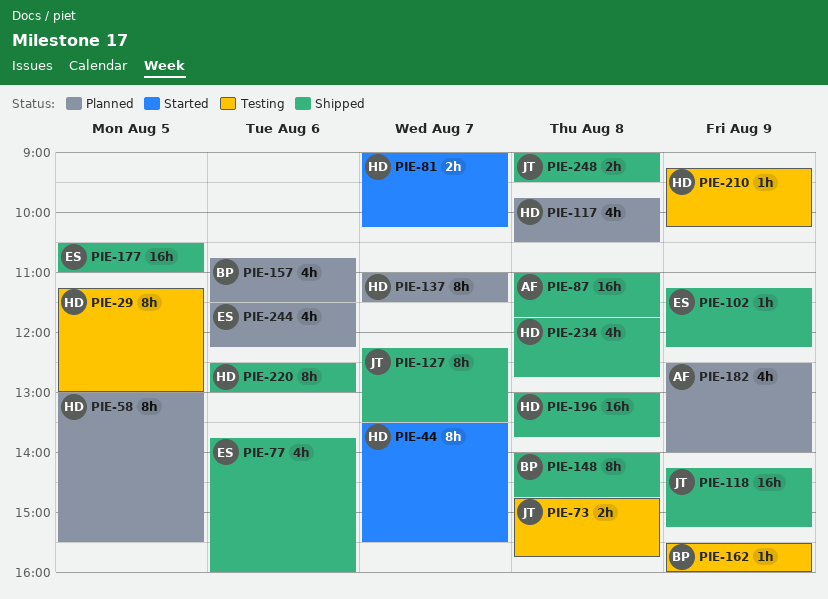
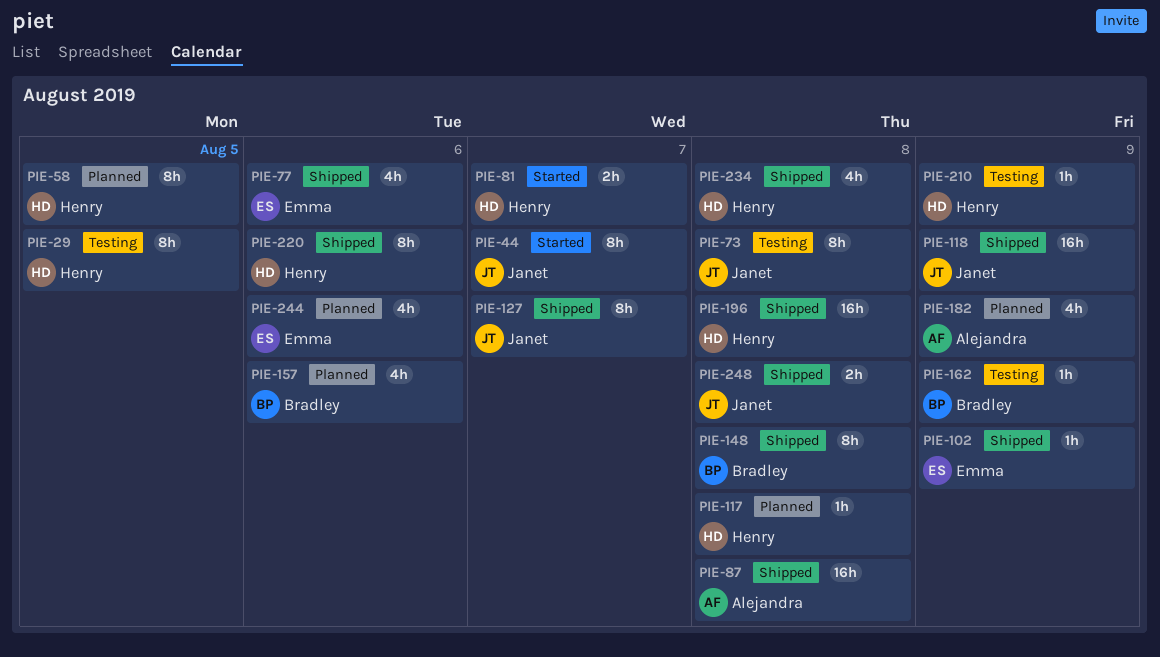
PIE-44, owner: Henry -> Janet
PIE-73, estimate: 2h -> 8h
PIE-117, estimate: 4h -> 1h
PIE-137: present -> none
PIE-177: present -> none

